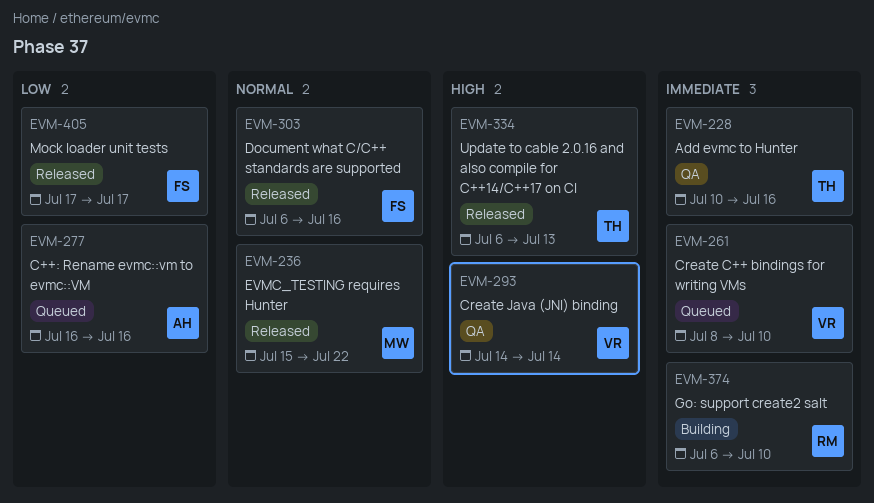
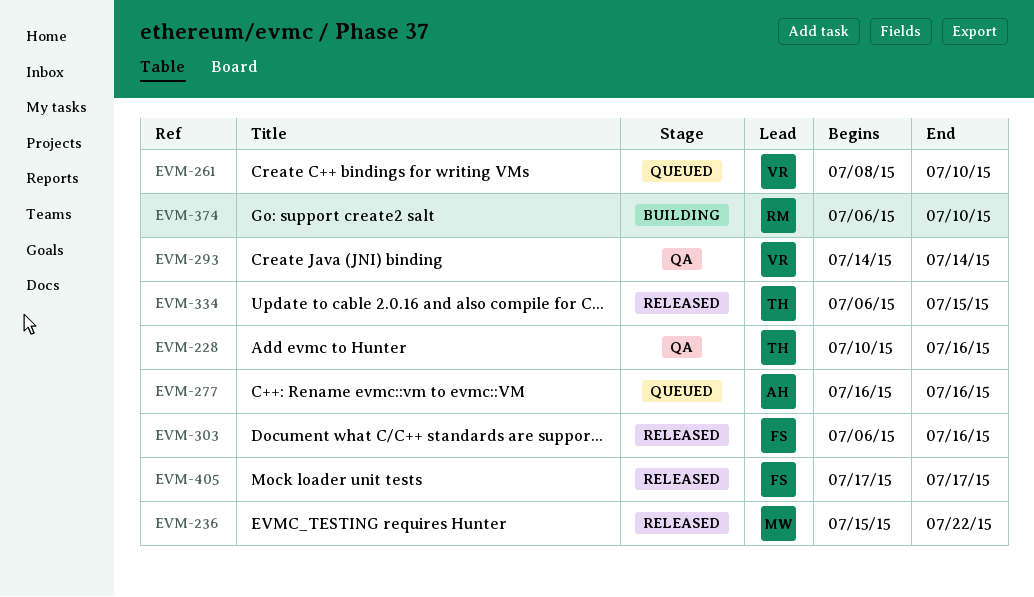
EVM-334, due: Jul 13 -> Jul 15

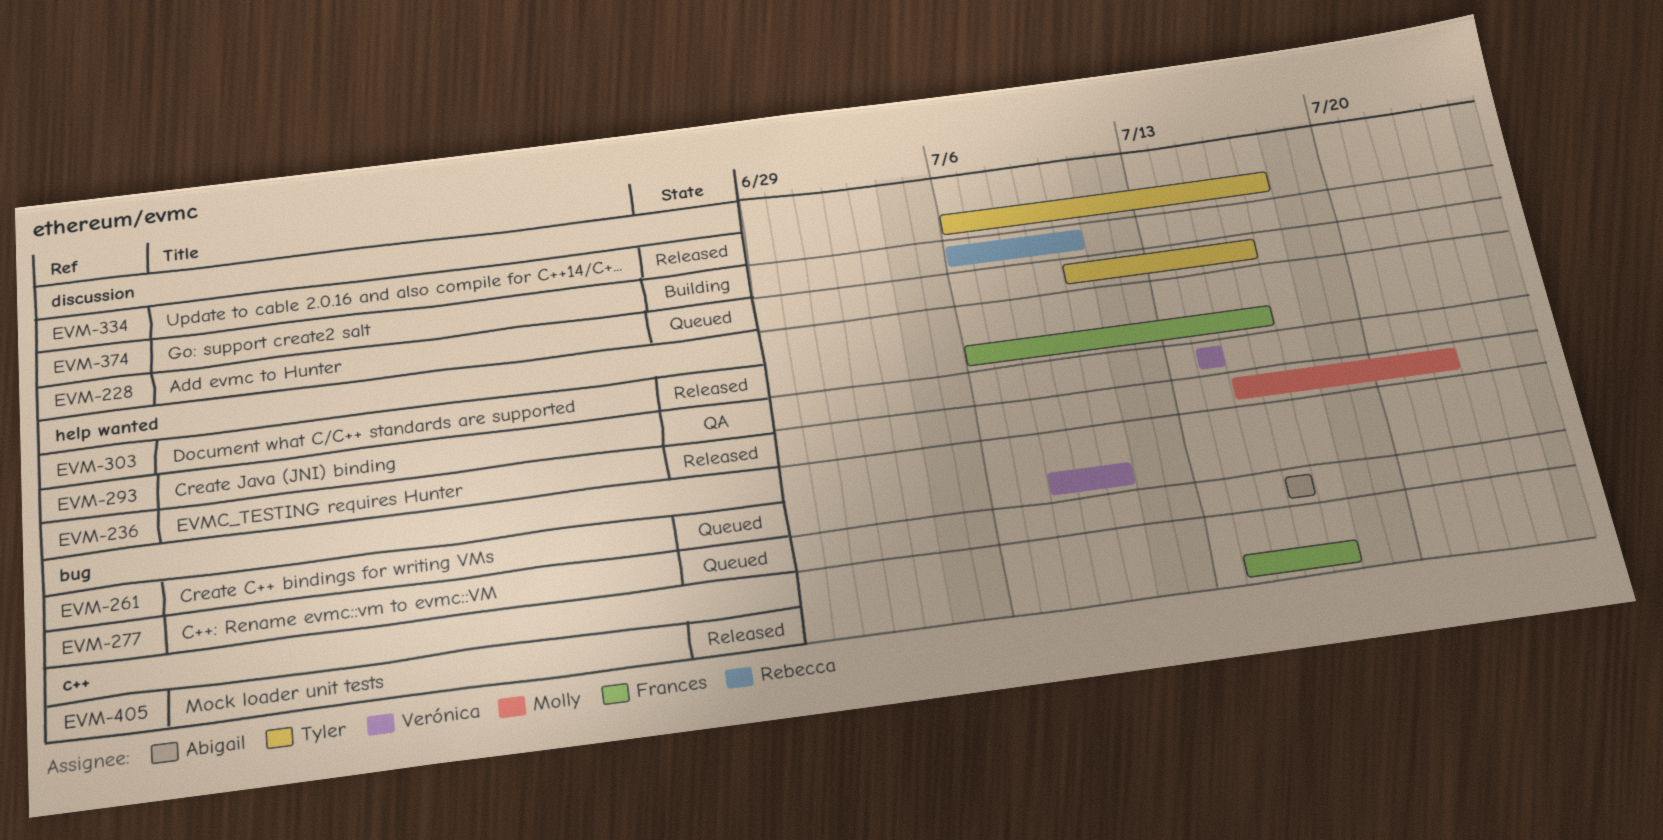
EVM-228, status: QA -> Queued
EVM-334, due: Jul 15 -> Jul 17
EVM-405, start: Jul 17 -> Jul 14

